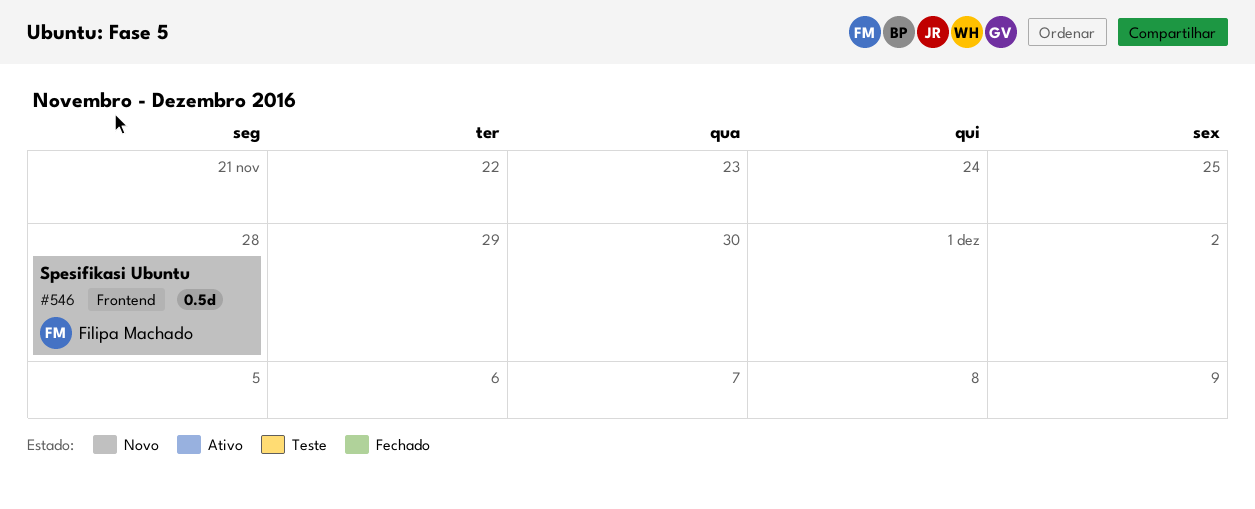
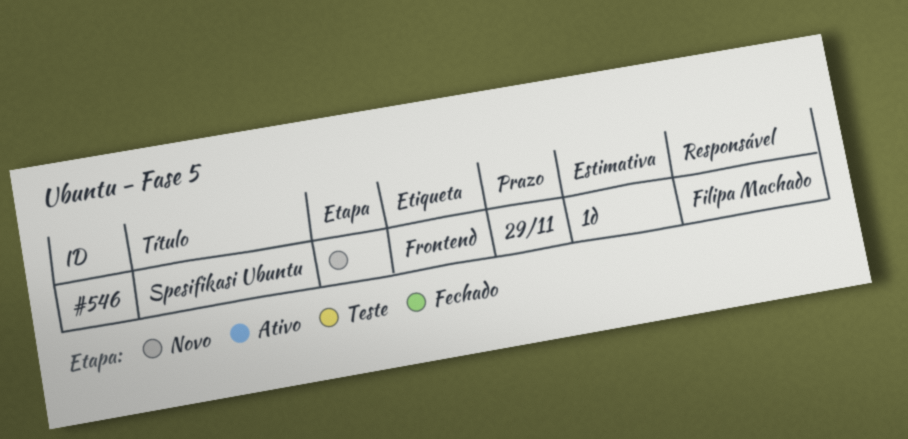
#546, estimate: 0.5d -> 1d
#546, due: Nov 28 -> Nov 29

